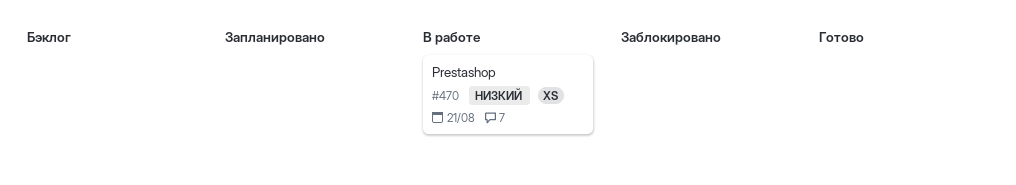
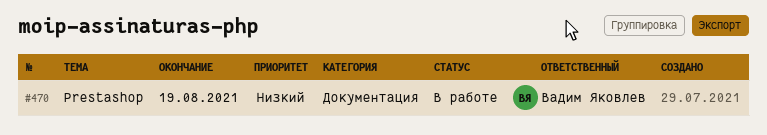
#470, due: Aug 21 -> Aug 19

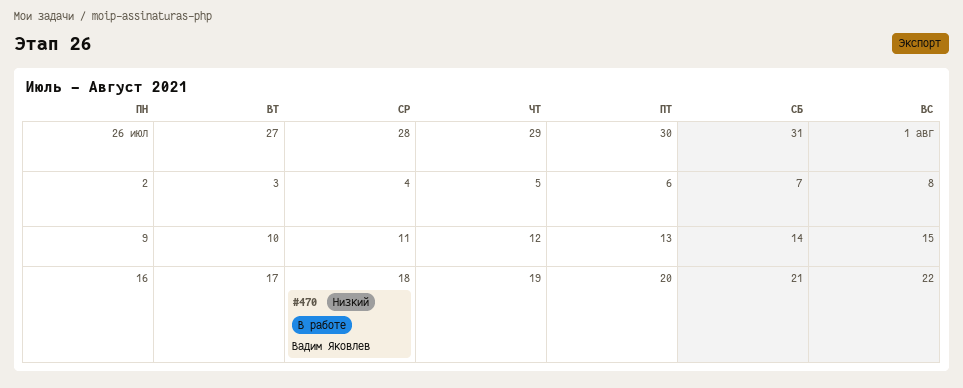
#470, due: Aug 19 -> Aug 18

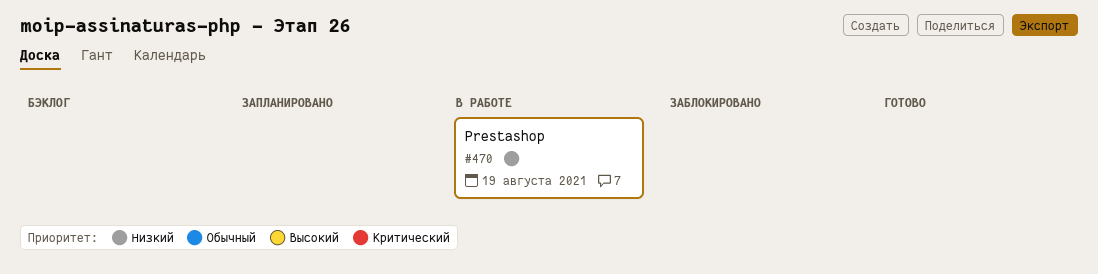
#470, due: Aug 18 -> Aug 19

